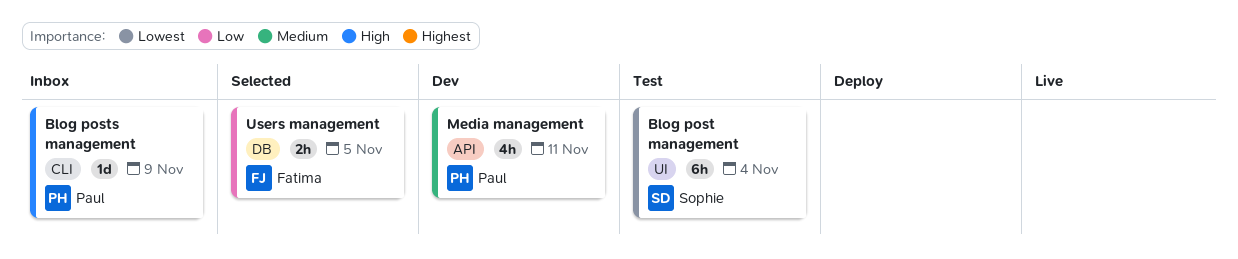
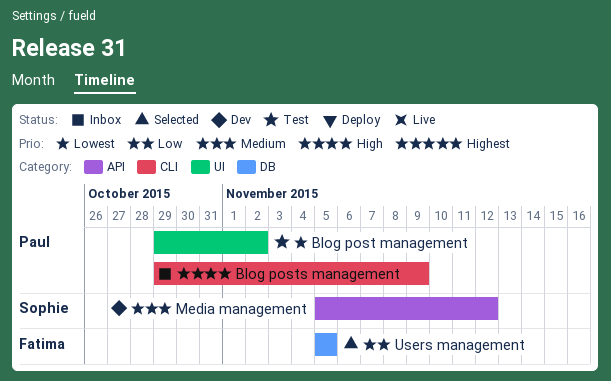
Blog post management, owner: Sophie -> Paul
Blog post management, due: Nov 4 -> Nov 2
Media management, owner: Paul -> Sophie
Media management, due: Nov 11 -> Nov 12

